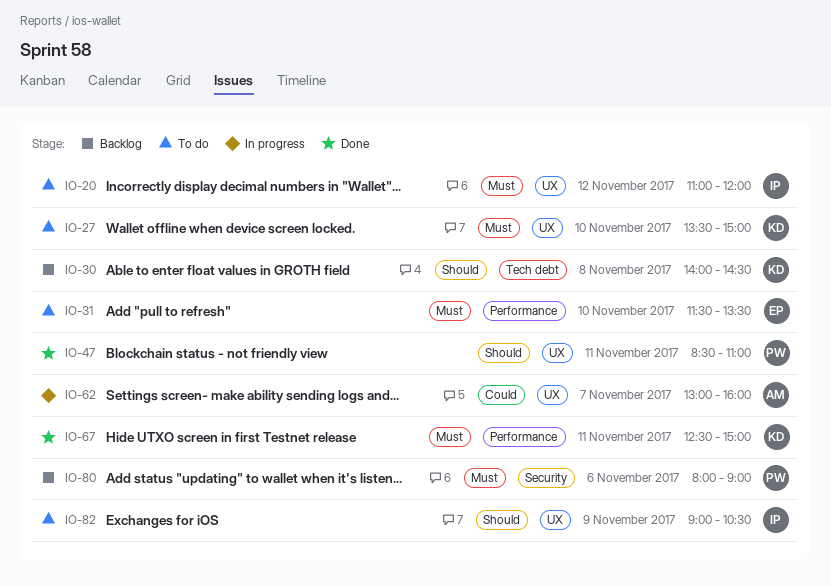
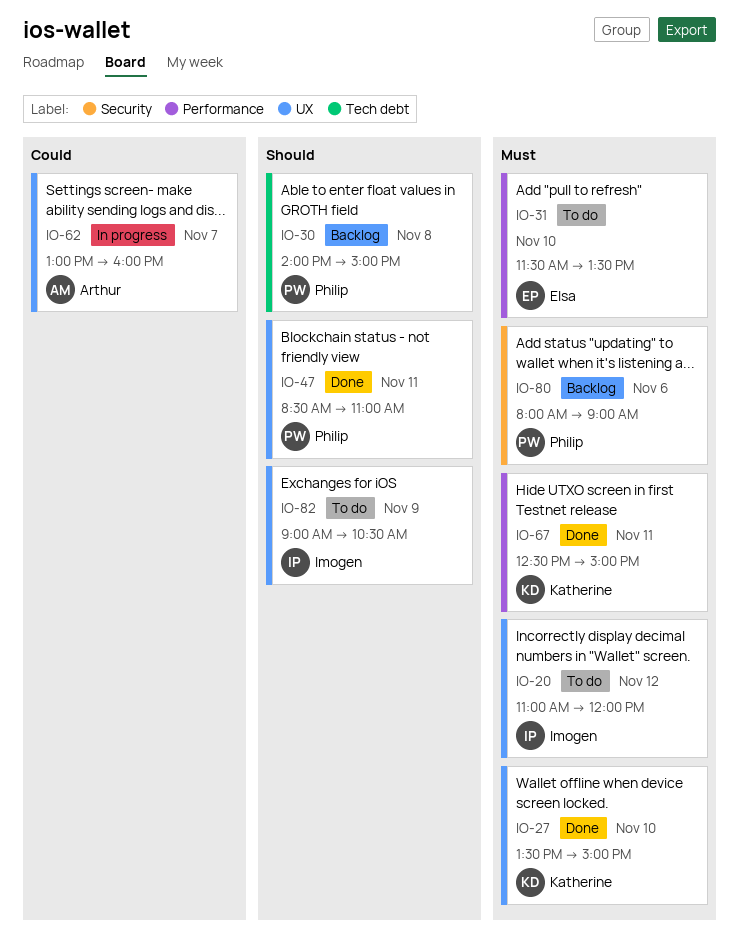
IO-27, status: To do -> Done
IO-30, owner: Katherine -> Philip
IO-30, ends: 14:30 -> 15:00

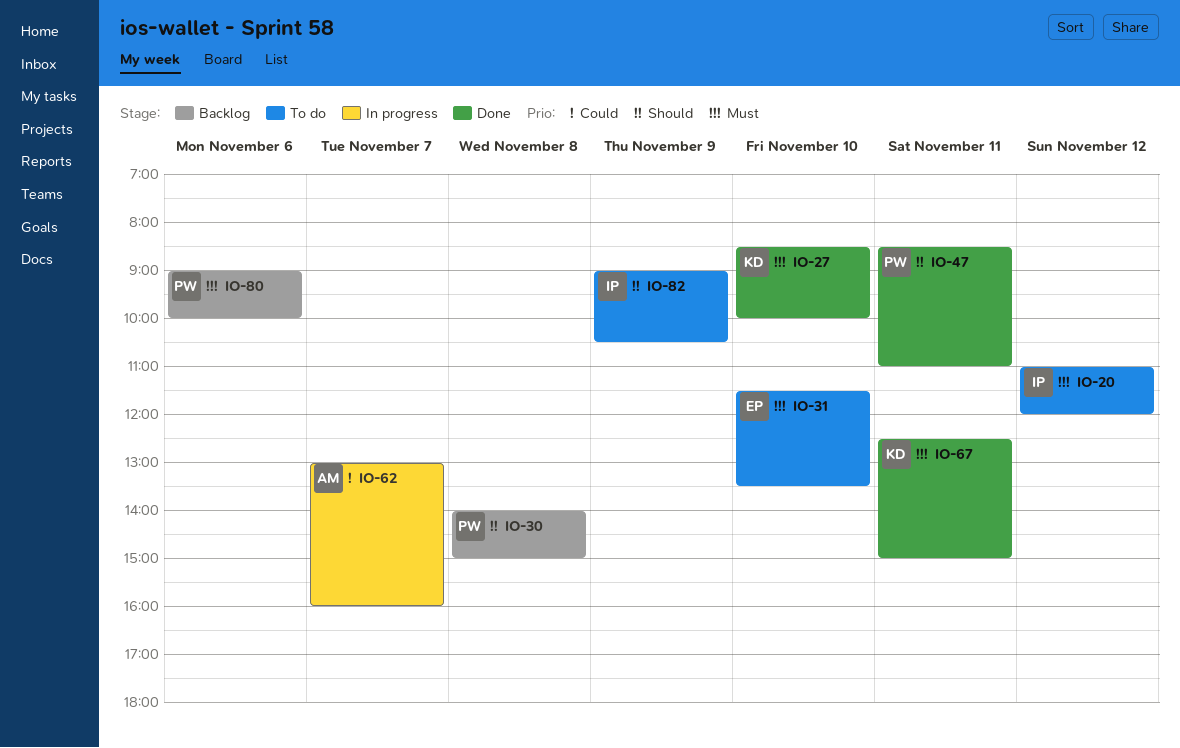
IO-27, begins: 13:30 -> 08:30
IO-27, ends: 15:00 -> 10:00
IO-80, begins: 08:00 -> 09:00
IO-80, ends: 09:00 -> 10:00

